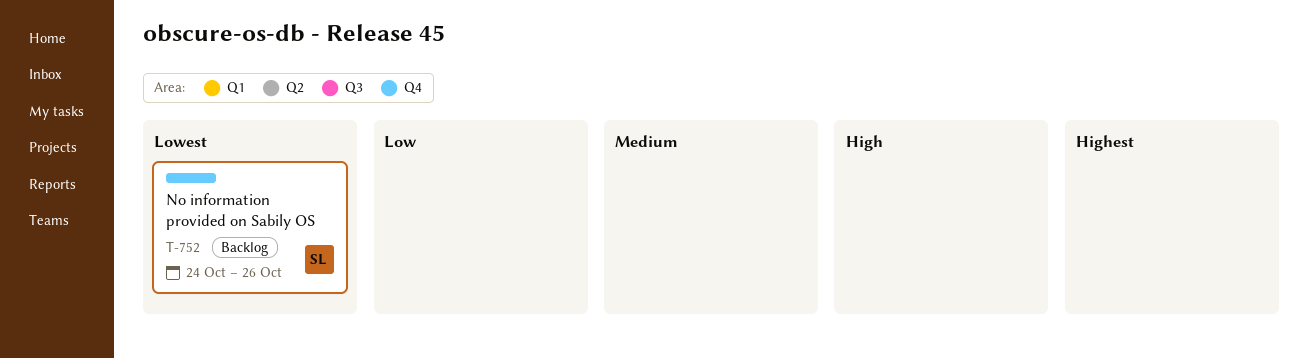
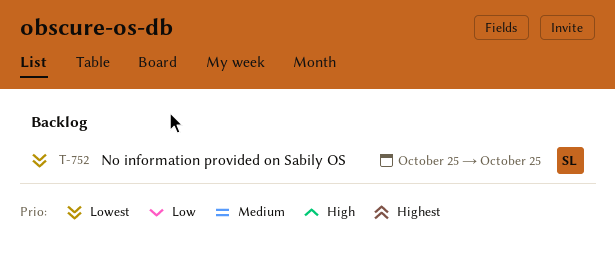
T-752, start: Oct 24 -> Oct 25
T-752, due: Oct 26 -> Oct 25

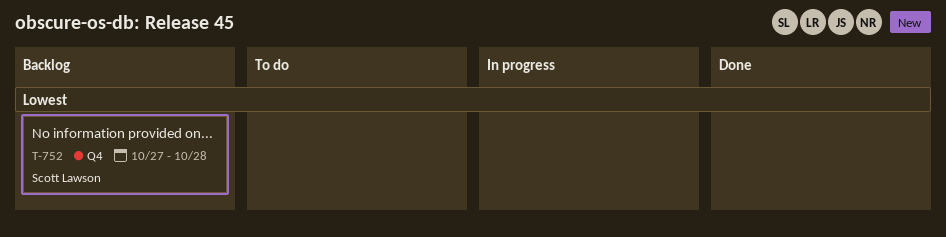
T-752, start: Oct 25 -> Oct 27
T-752, due: Oct 25 -> Oct 28

